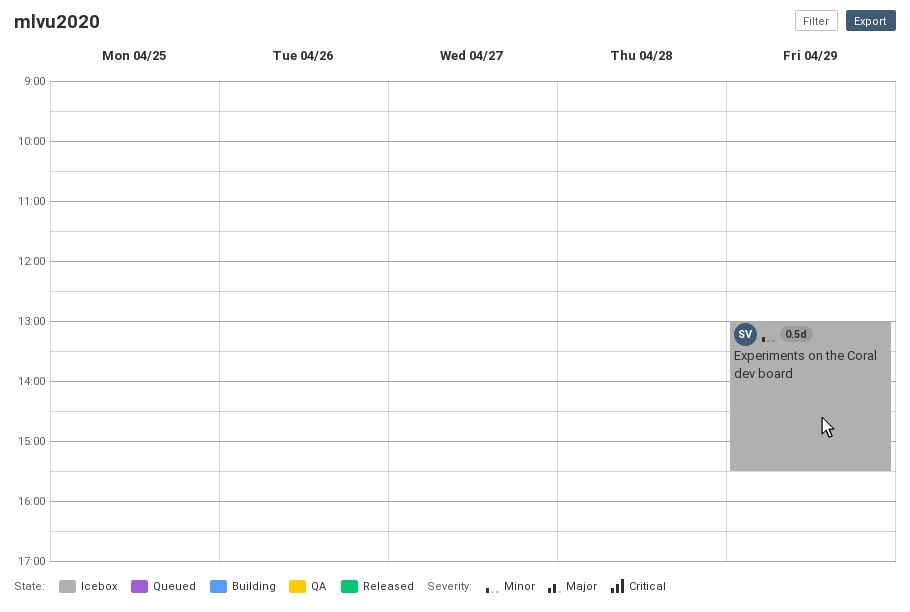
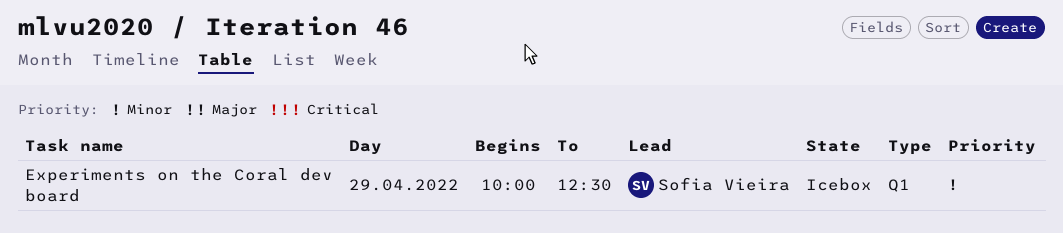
Experiments on the Coral dev board, begins: 13:00 -> 10:00
Experiments on the Coral dev board, ends: 15:30 -> 12:30

